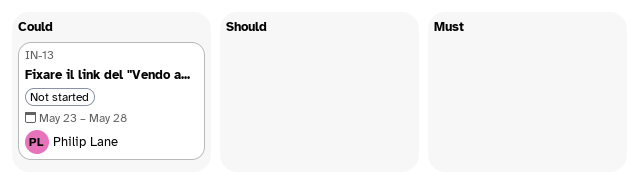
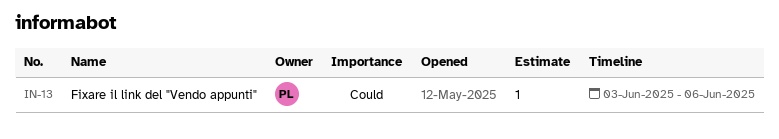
IN-13, start: May 23 -> Jun 3
IN-13, due: May 28 -> Jun 6

